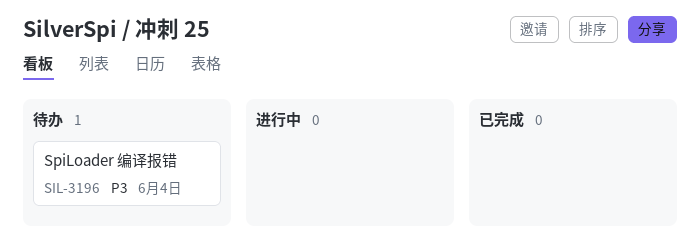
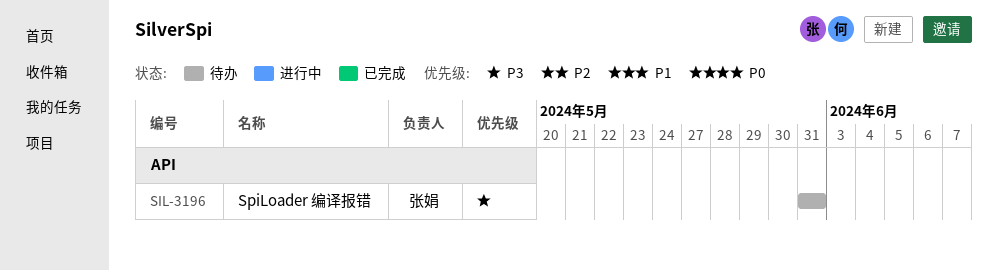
SIL-3196, due: Jun 4 -> May 31

